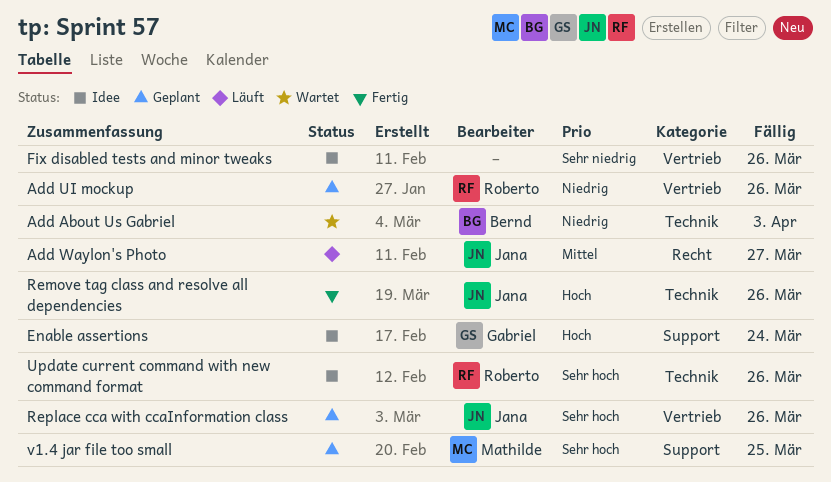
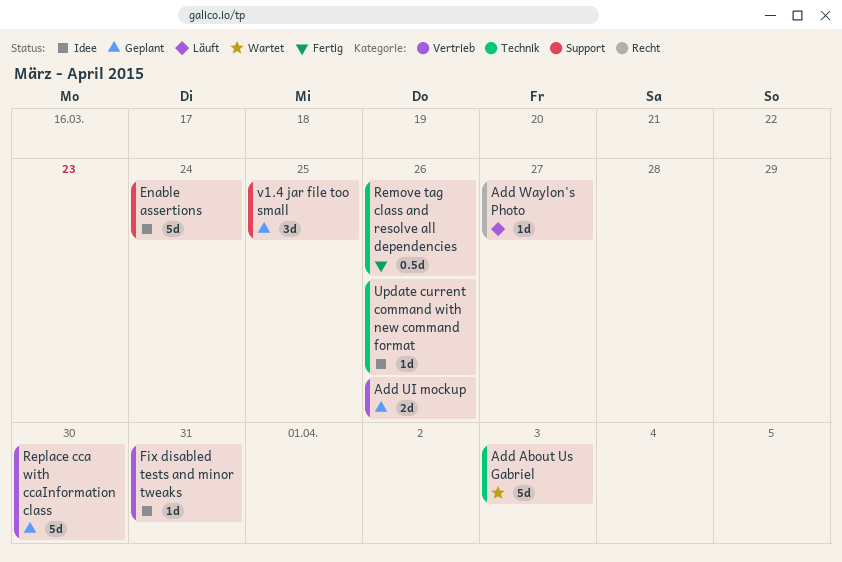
Fix disabled tests and minor tweaks, due: Mar 26 -> Mar 31
Replace cca with ccaInformation class, due: Mar 26 -> Mar 30

